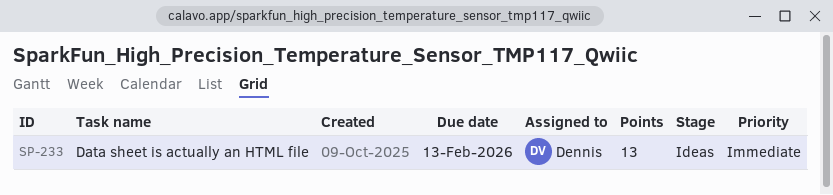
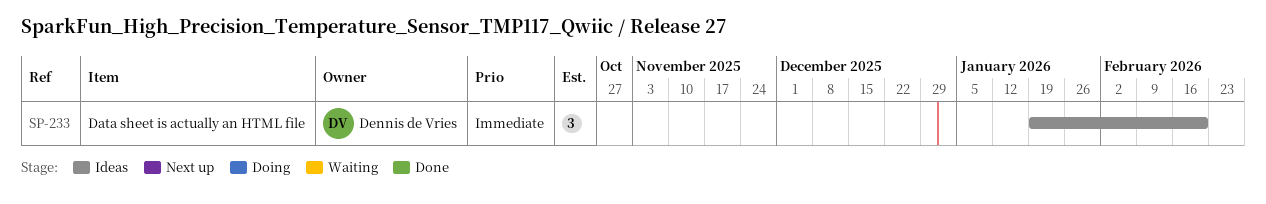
SP-233, estimate: 13 -> 3
SP-233, due: Feb 13 -> Feb 20

